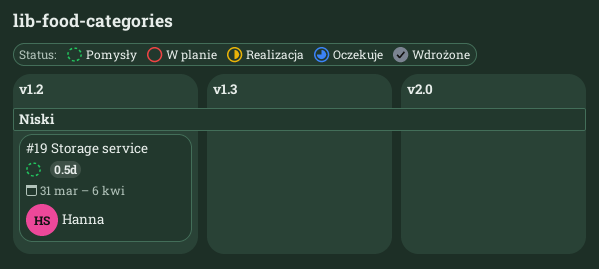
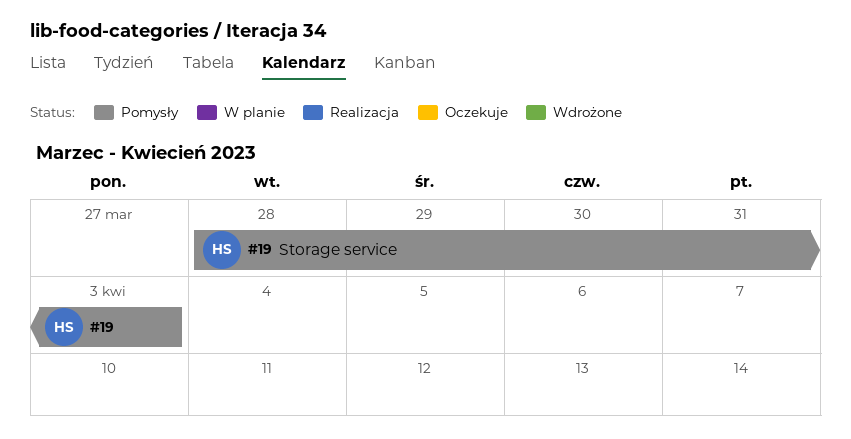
#19, start: Mar 31 -> Mar 28
#19, due: Apr 6 -> Apr 3

